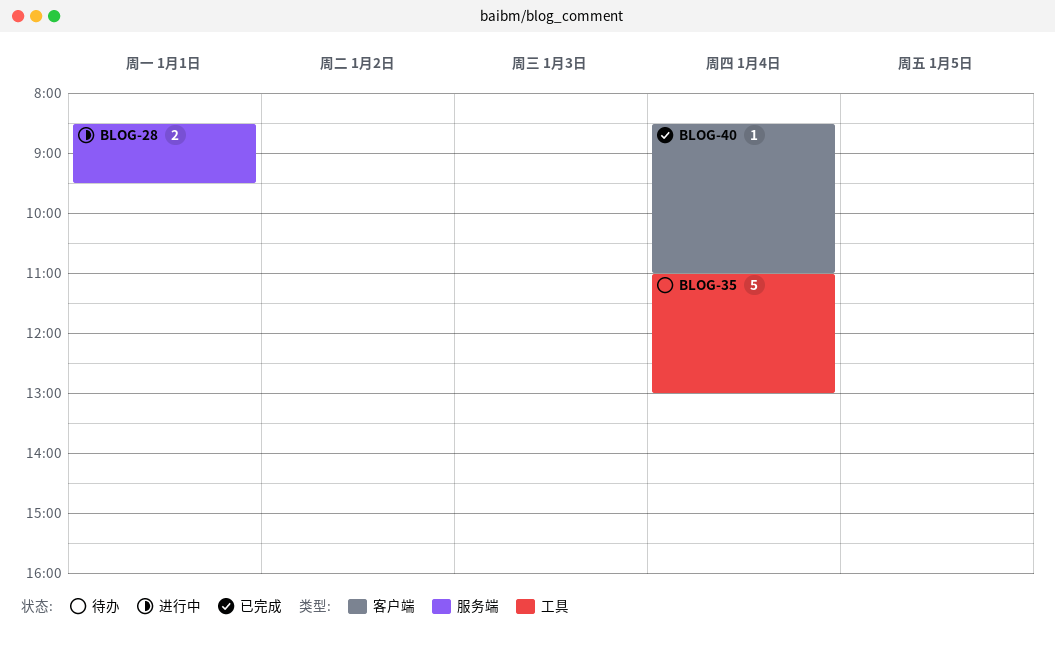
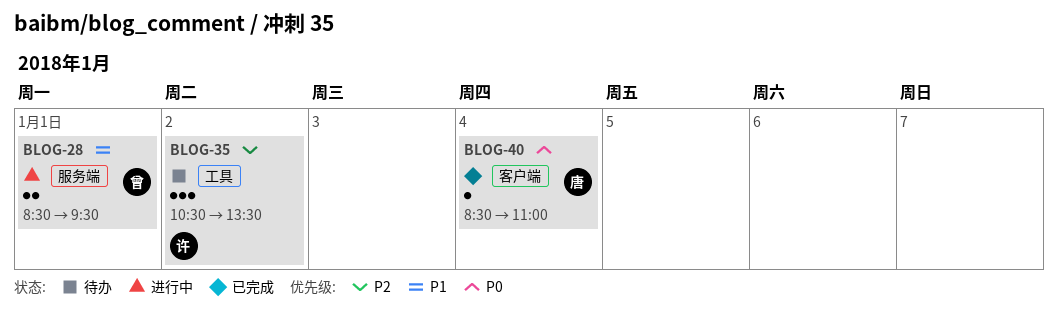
BLOG-35, estimate: 5 -> 3
BLOG-35, day: Jan 4 -> Jan 2
BLOG-35, begins: 11:00 -> 10:30
BLOG-35, ends: 13:00 -> 13:30

